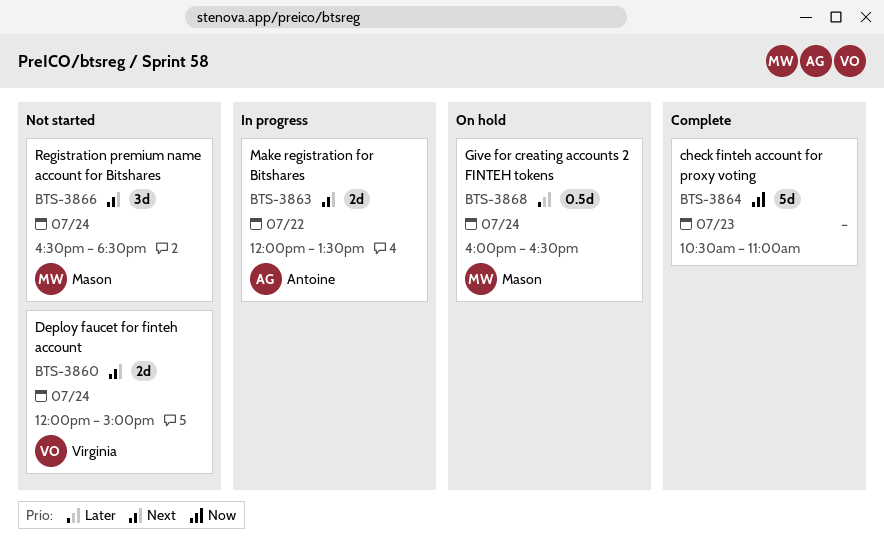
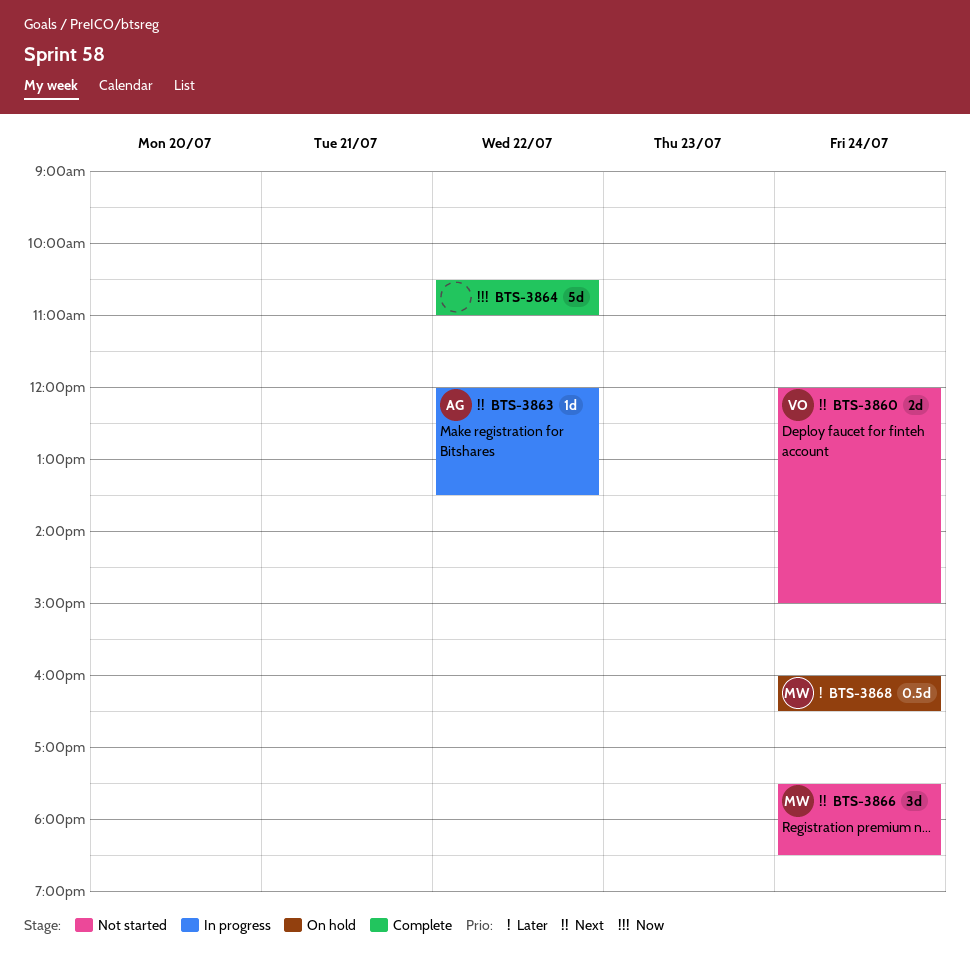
BTS-3863, estimate: 2d -> 1d
BTS-3864, day: Jul 23 -> Jul 22
BTS-3866, begins: 16:30 -> 17:30

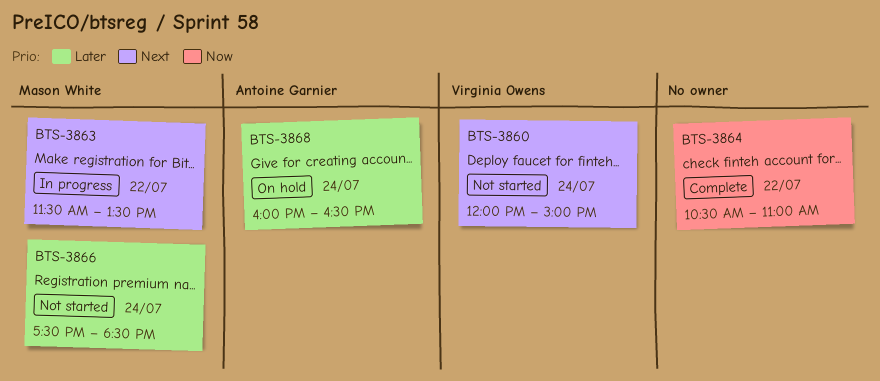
BTS-3863, owner: Antoine Garnier -> Mason White
BTS-3863, begins: 12:00 -> 11:30
BTS-3866, priority: Next -> Later
BTS-3868, owner: Mason White -> Antoine Garnier

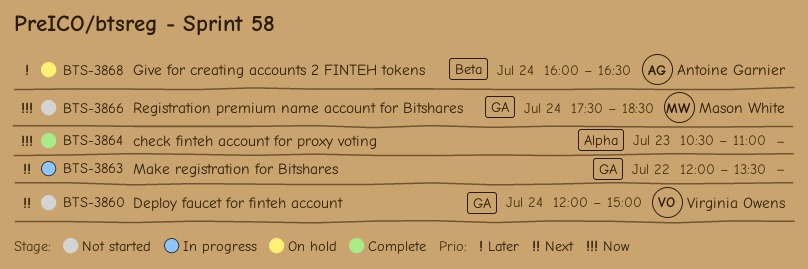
BTS-3863, owner: Mason White -> none
BTS-3863, begins: 11:30 -> 12:00
BTS-3864, day: Jul 22 -> Jul 23
BTS-3866, priority: Later -> Now

